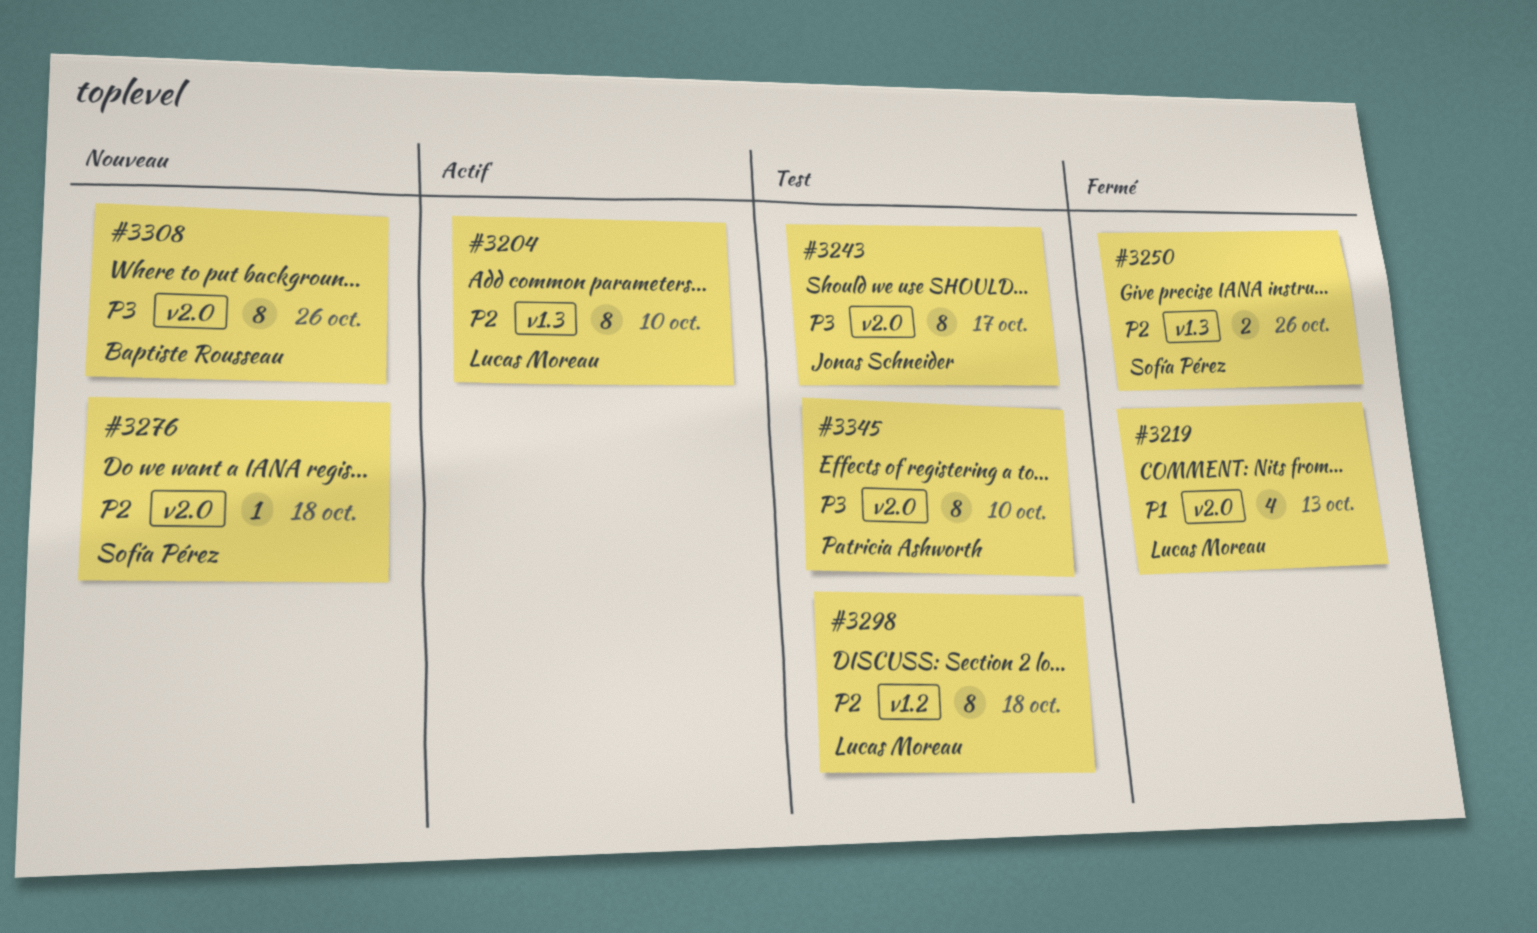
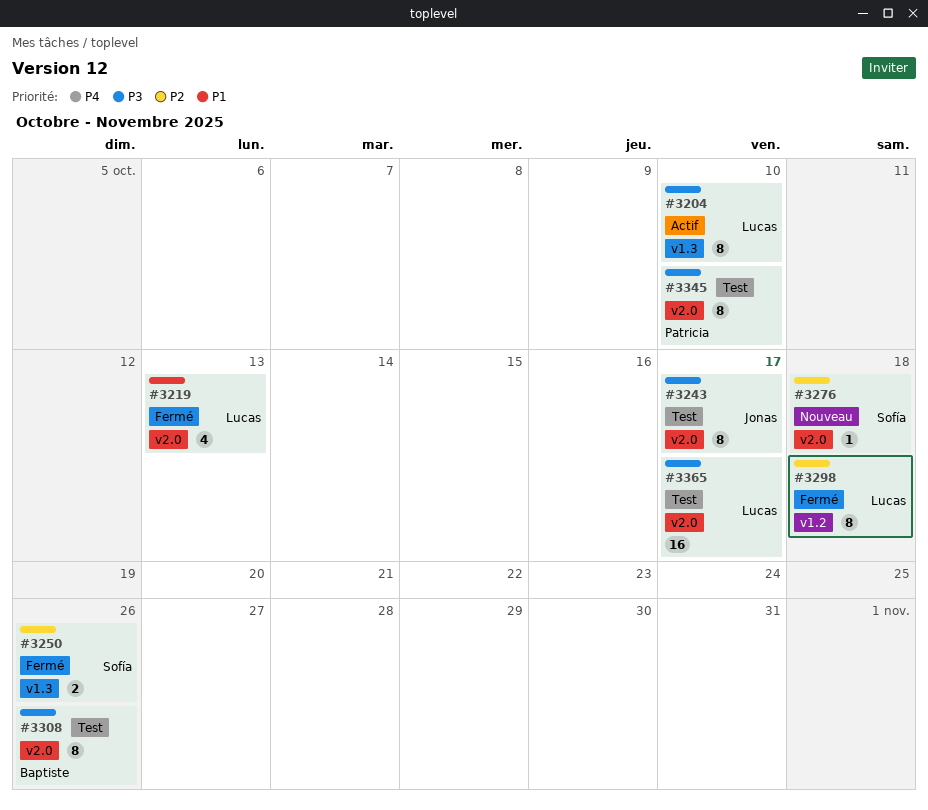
#3204, priority: P2 -> P3
#3298, status: Test -> Fermé
#3308, status: Nouveau -> Test
#3365: none -> present

